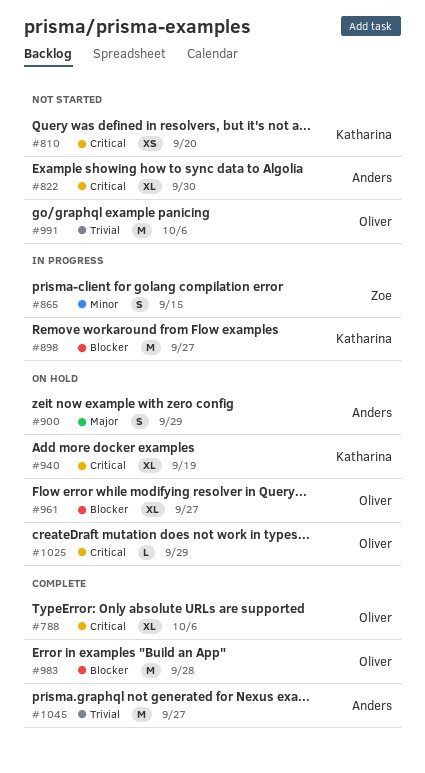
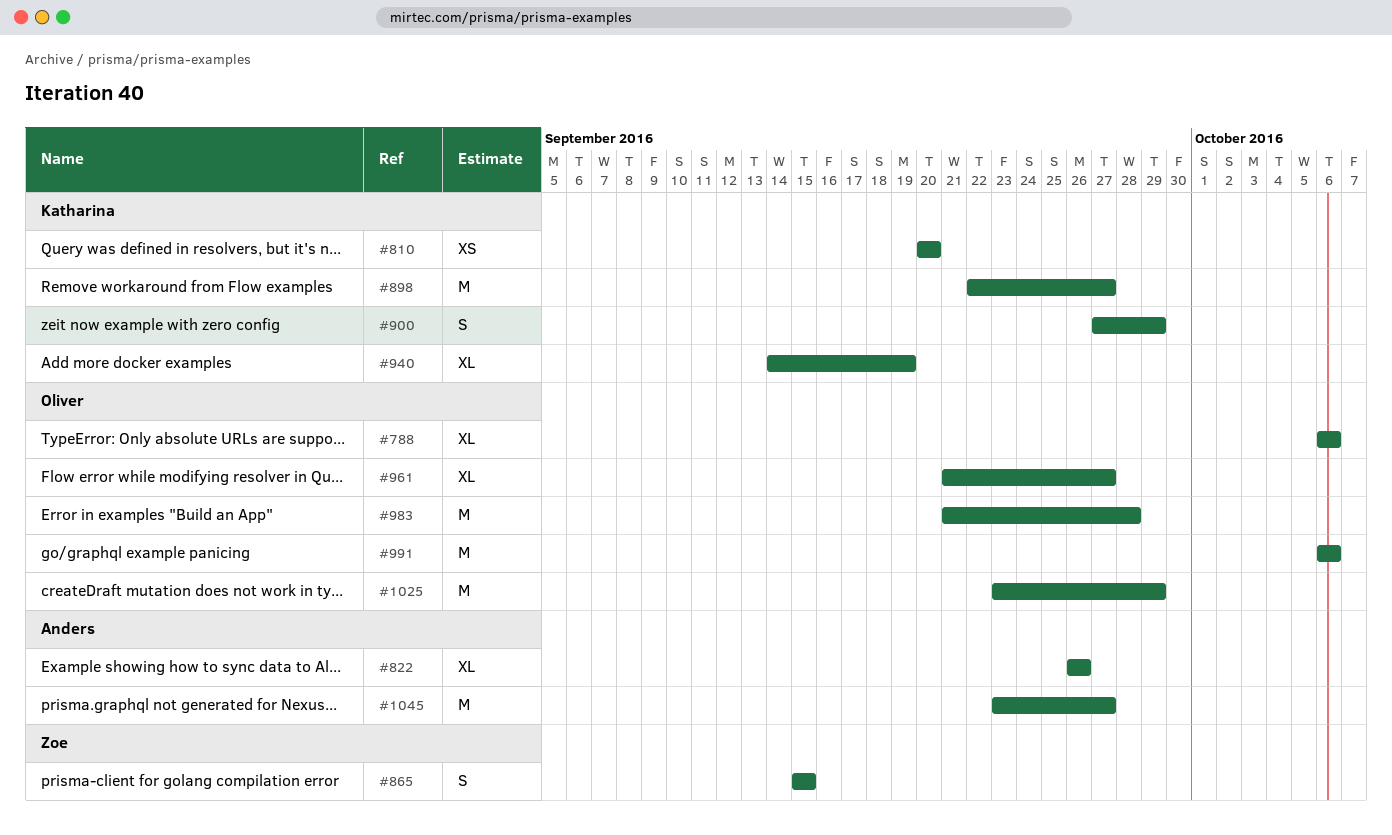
#822, due: Sep 30 -> Sep 26
#900, owner: Anders -> Katharina
#1025, estimate: L -> M

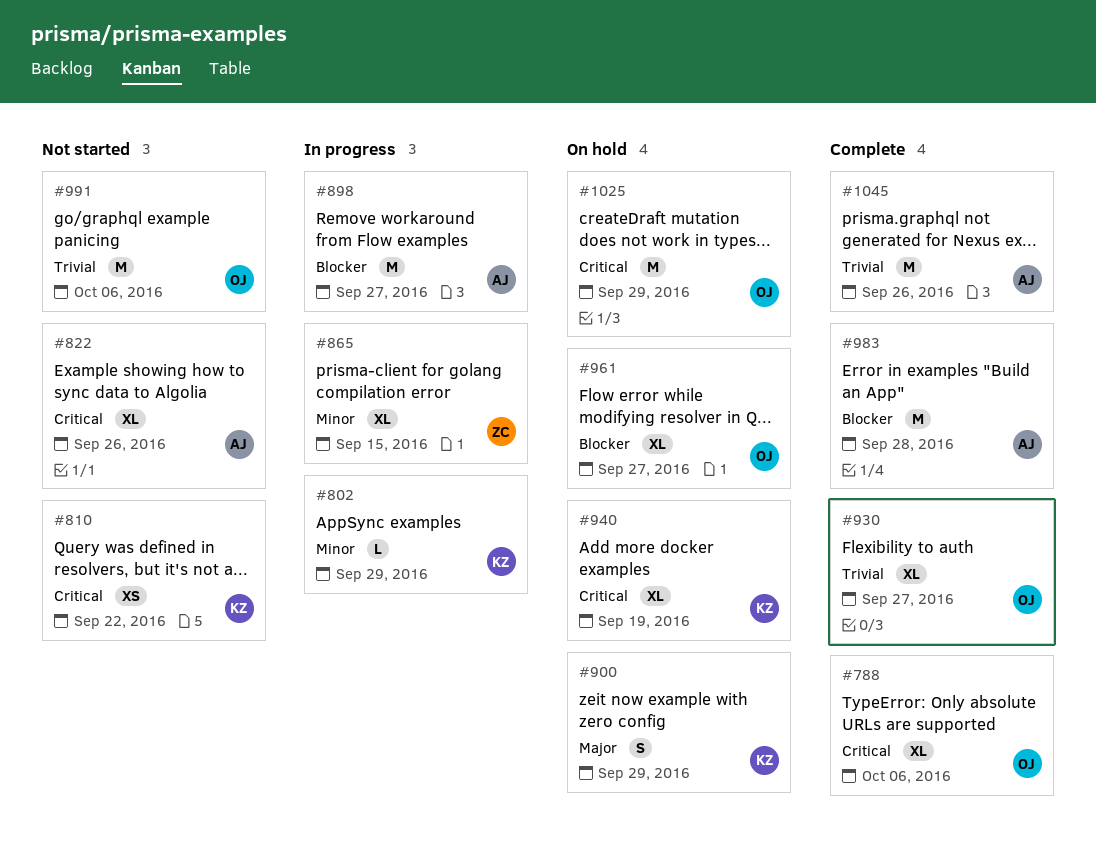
#802: none -> present
#810, due: Sep 20 -> Sep 22
#865, estimate: S -> XL
#898, owner: Katharina -> Anders
#930: none -> present
#983, owner: Oliver -> Anders
#1045, due: Sep 27 -> Sep 26

